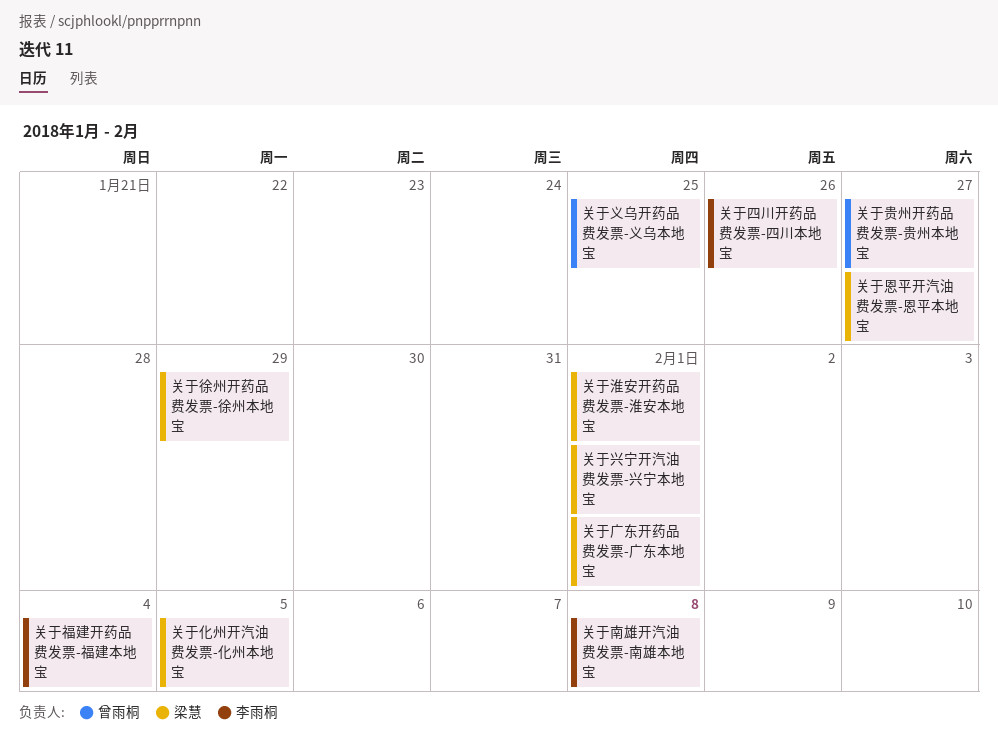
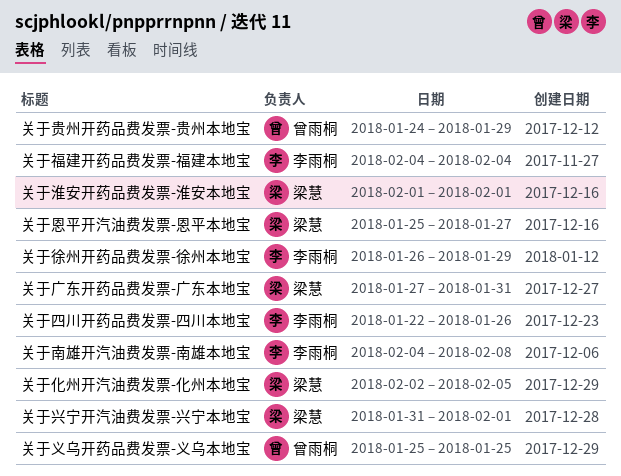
关于广东开药品费发票-广东本地宝, due: Feb 1 -> Jan 31
关于徐州开药品费发票-徐州本地宝, owner: 梁慧 -> 李雨桐
关于贵州开药品费发票-贵州本地宝, due: Jan 27 -> Jan 29

